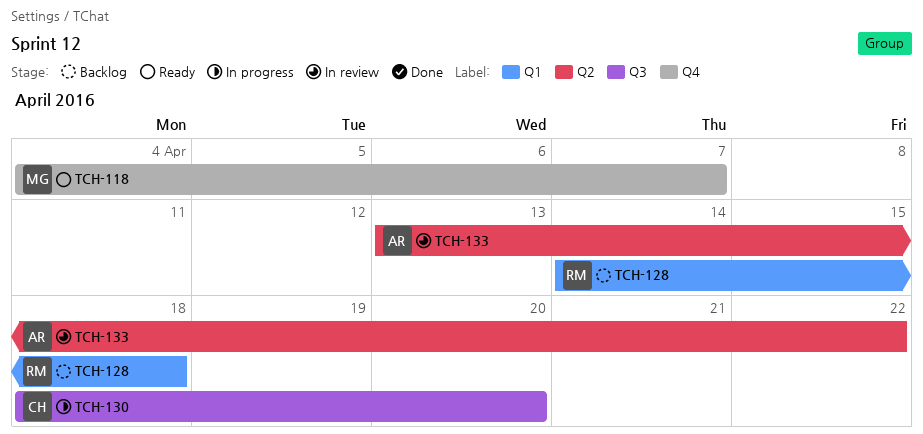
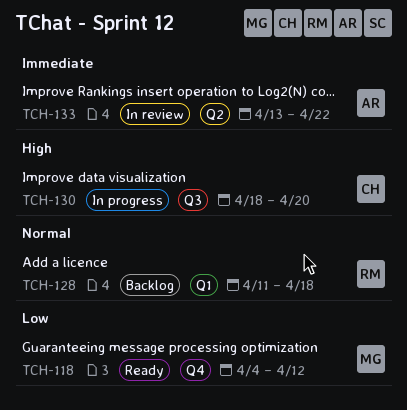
TCH-118, due: Apr 7 -> Apr 12
TCH-128, start: Apr 14 -> Apr 11

